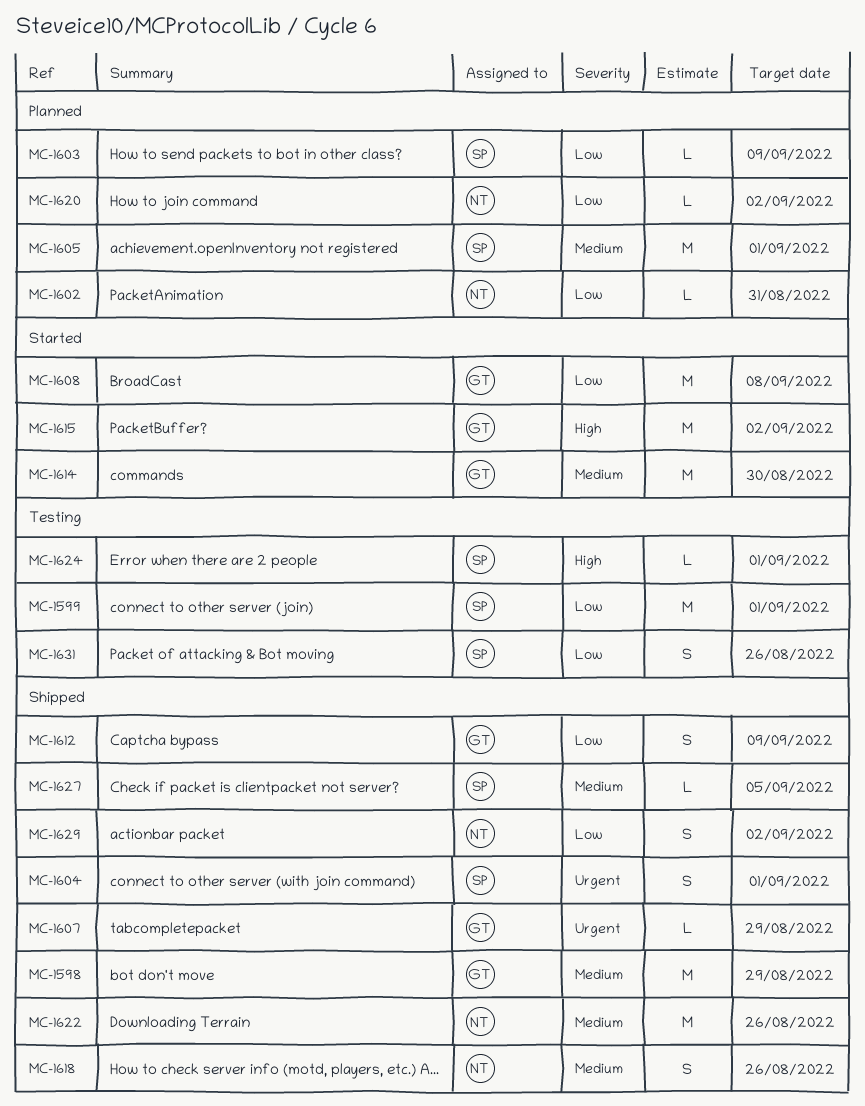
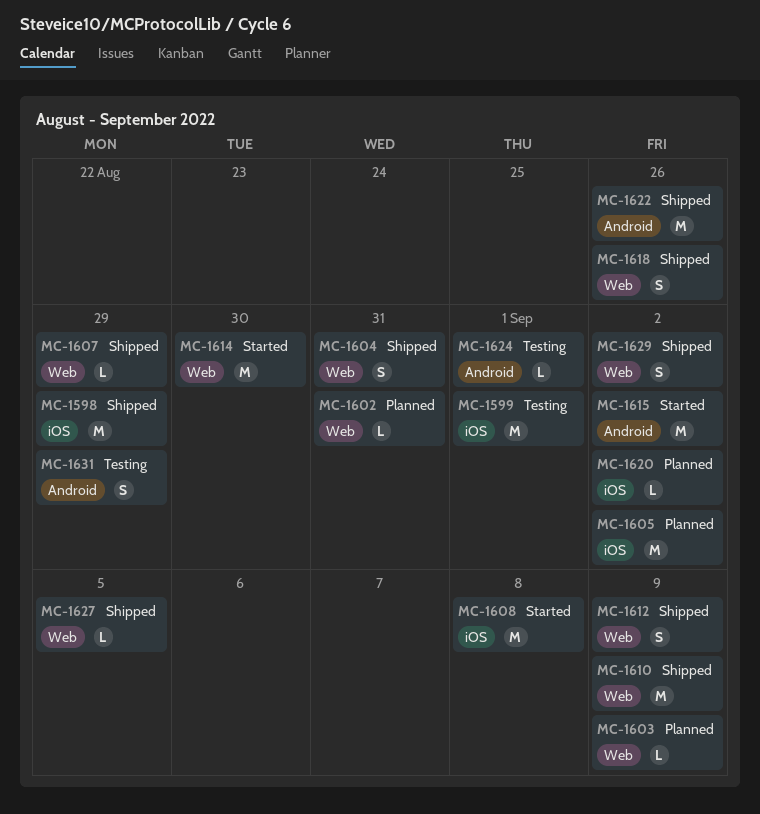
MC-1604, due: Sep 1 -> Aug 31
MC-1605, due: Sep 1 -> Sep 2
MC-1610: none -> present
MC-1631, due: Aug 26 -> Aug 29

